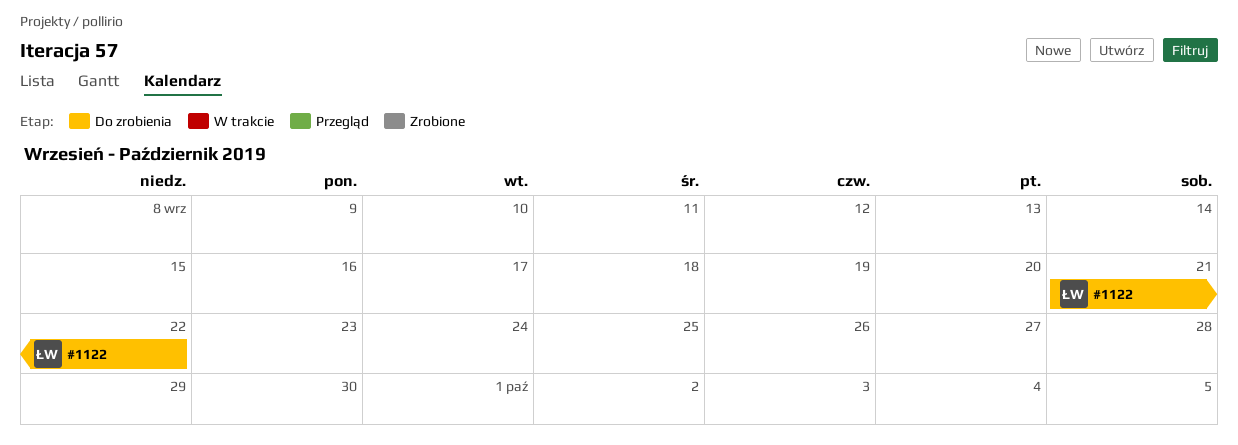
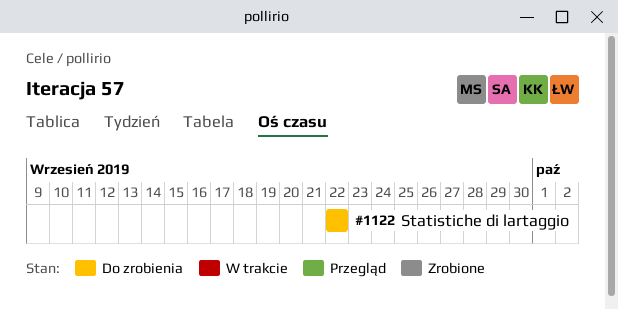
#1122, start: Sep 21 -> Sep 22

